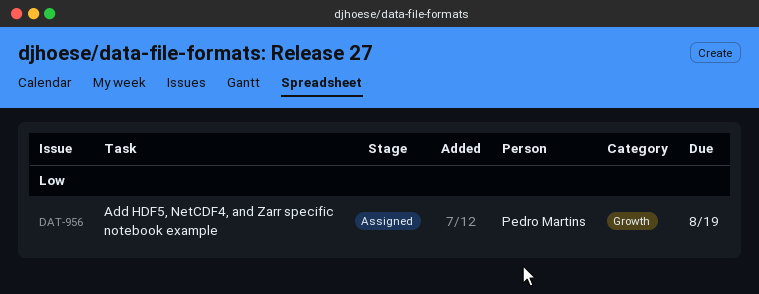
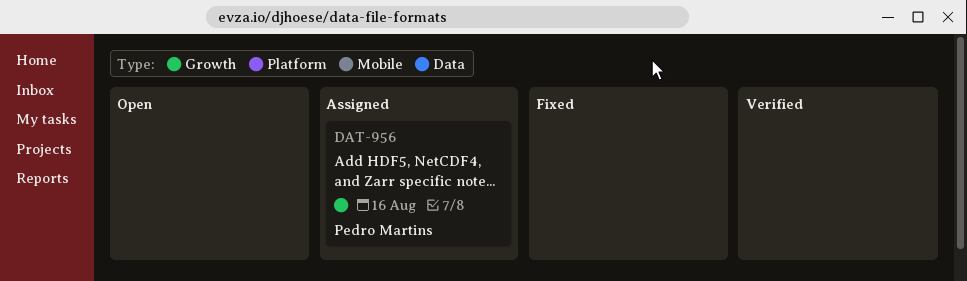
DAT-956, due: Aug 19 -> Aug 16

